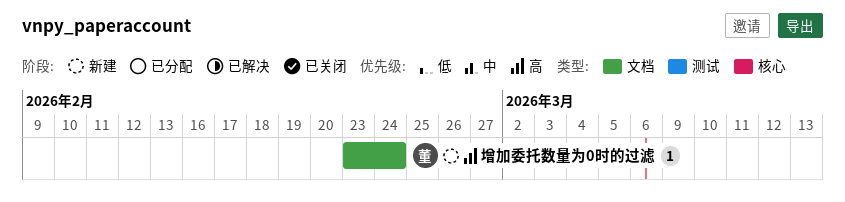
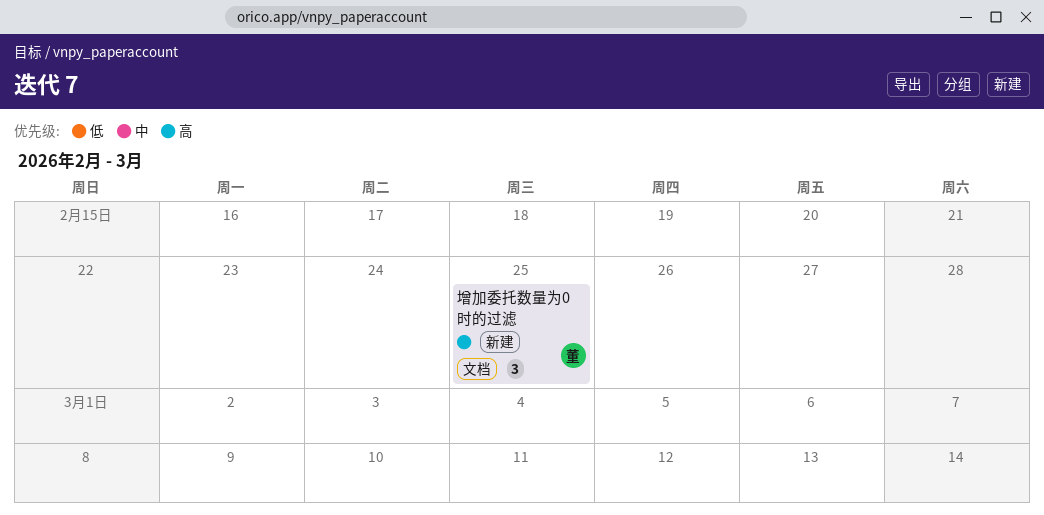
增加委托数量为0时的过滤, estimate: 1 -> 3
增加委托数量为0时的过滤, due: Feb 24 -> Feb 25

